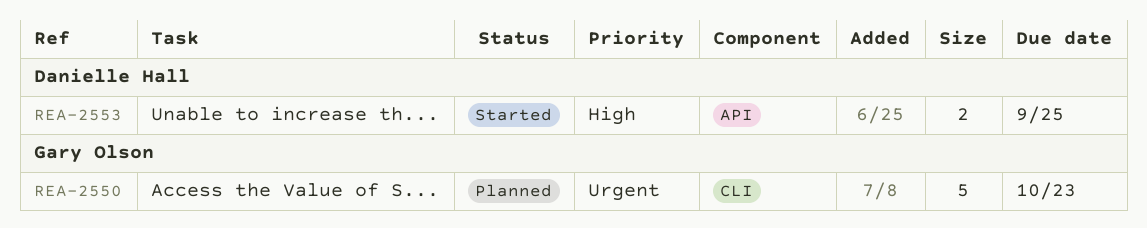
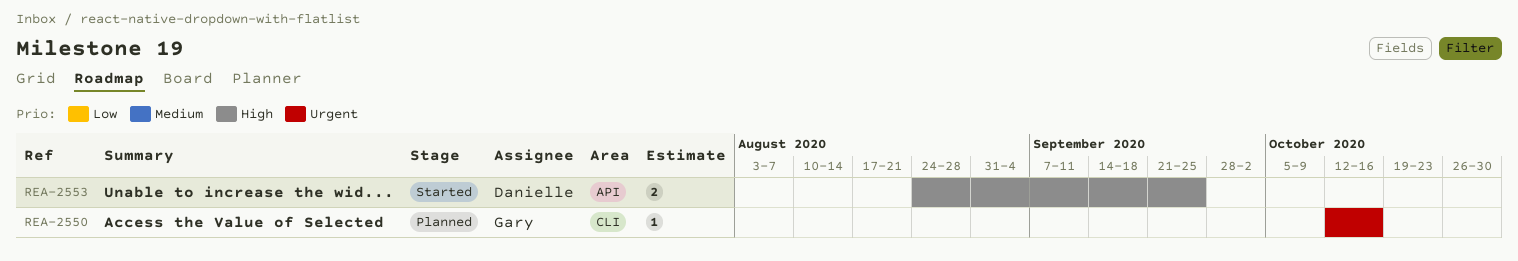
REA-2550, estimate: 5 -> 1
REA-2550, due: Oct 23 -> Oct 16

